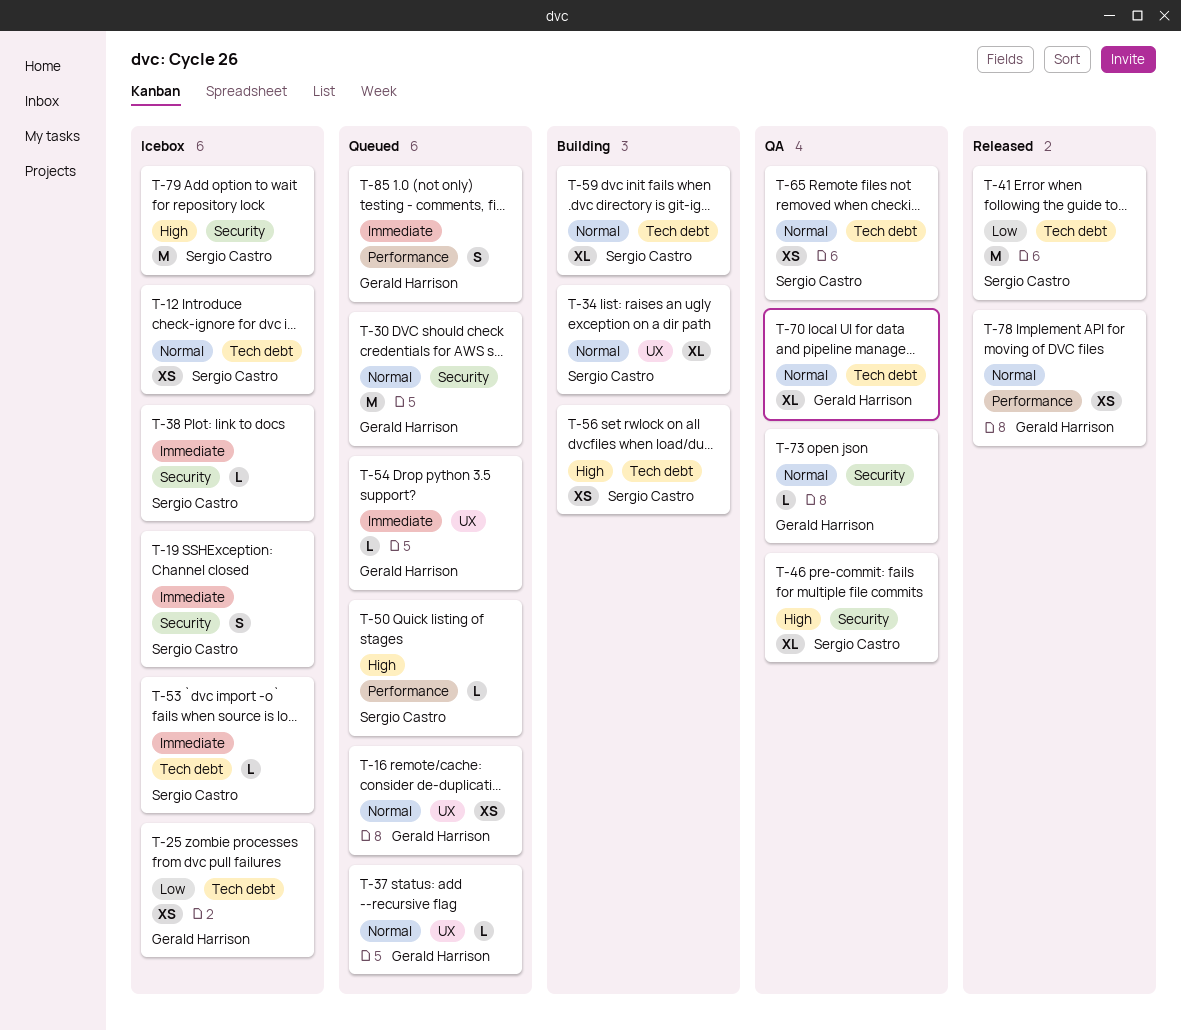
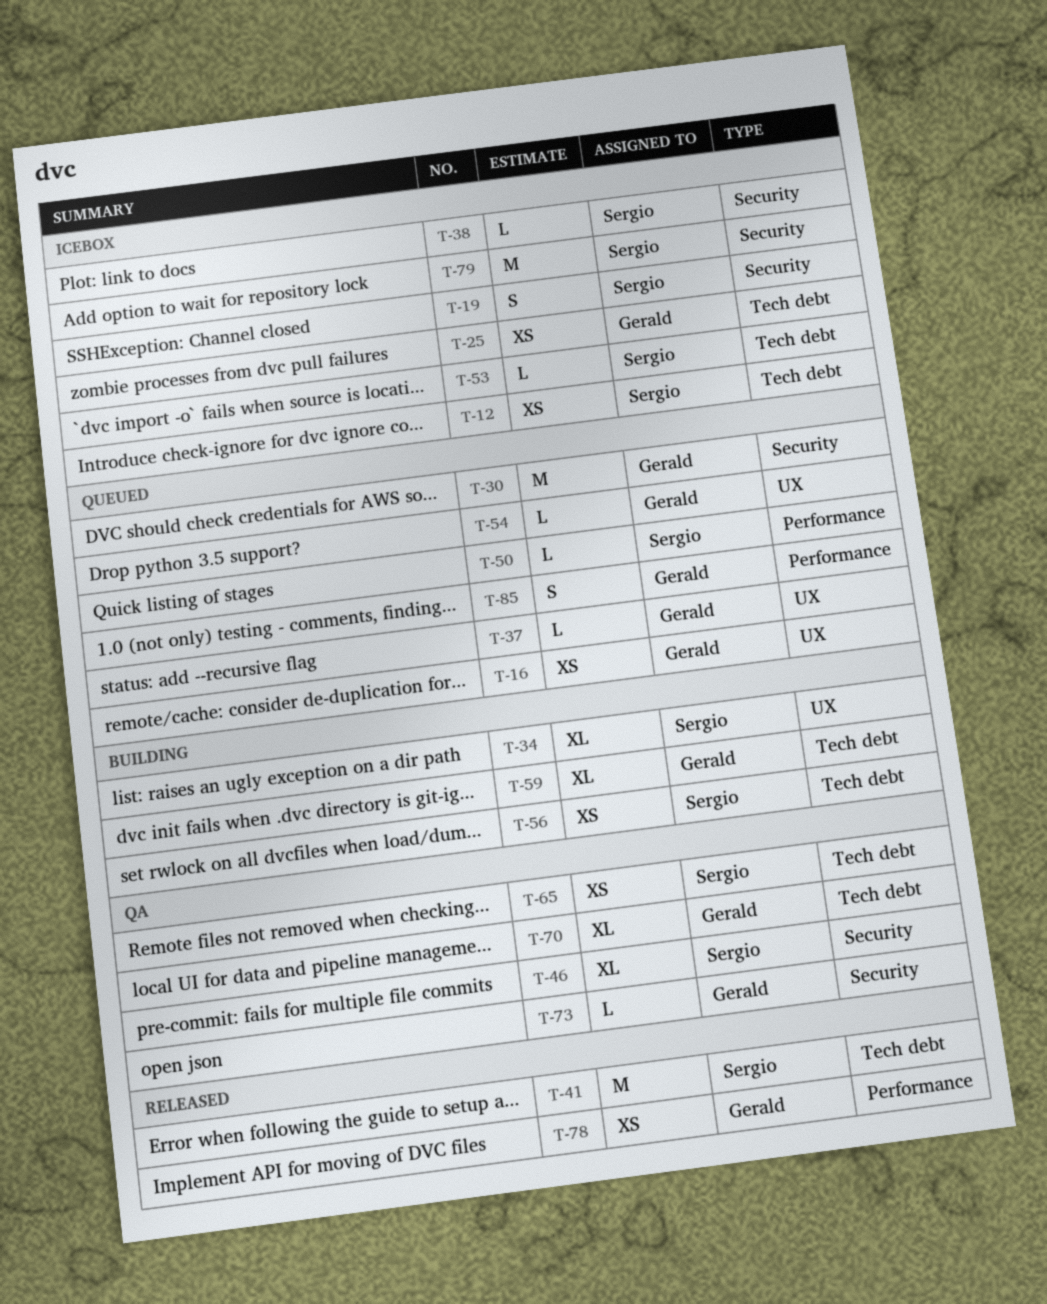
T-59, owner: Sergio Castro -> Gerald Harrison

